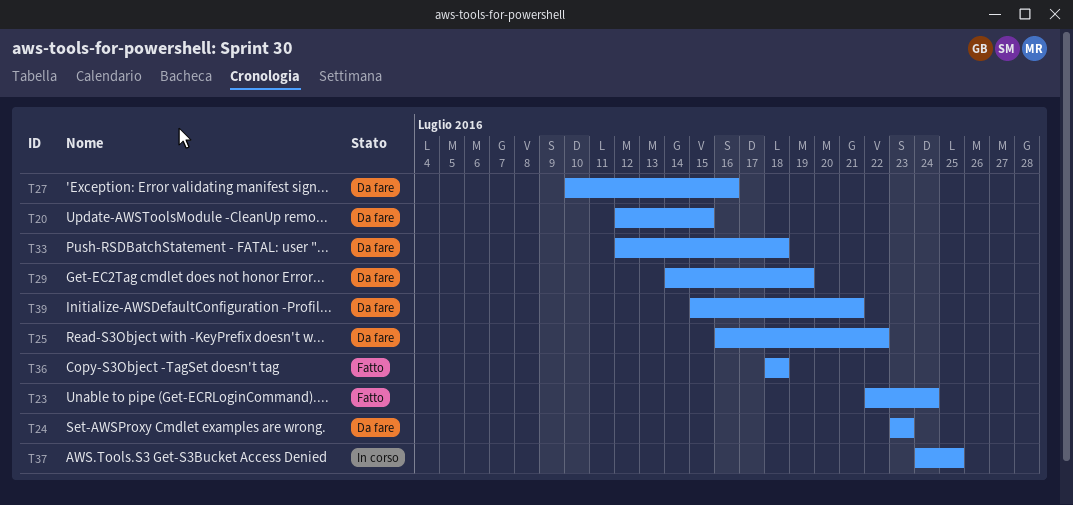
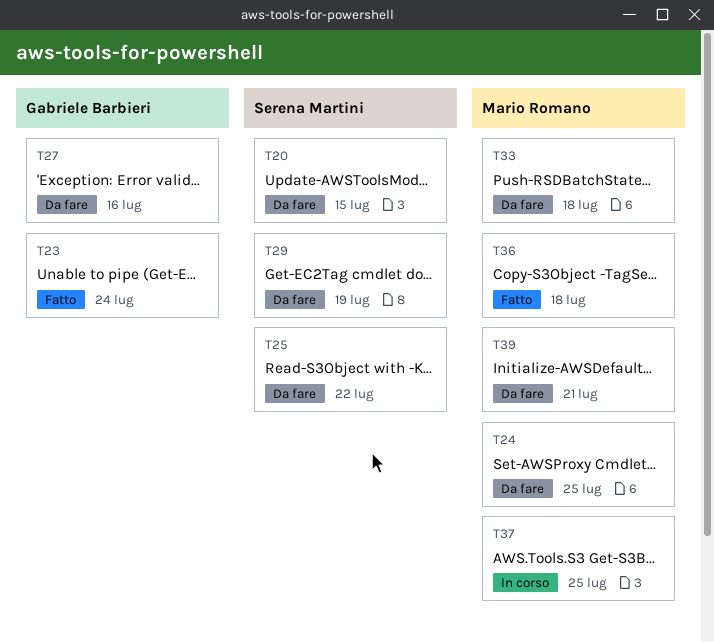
T24, due: Jul 23 -> Jul 25

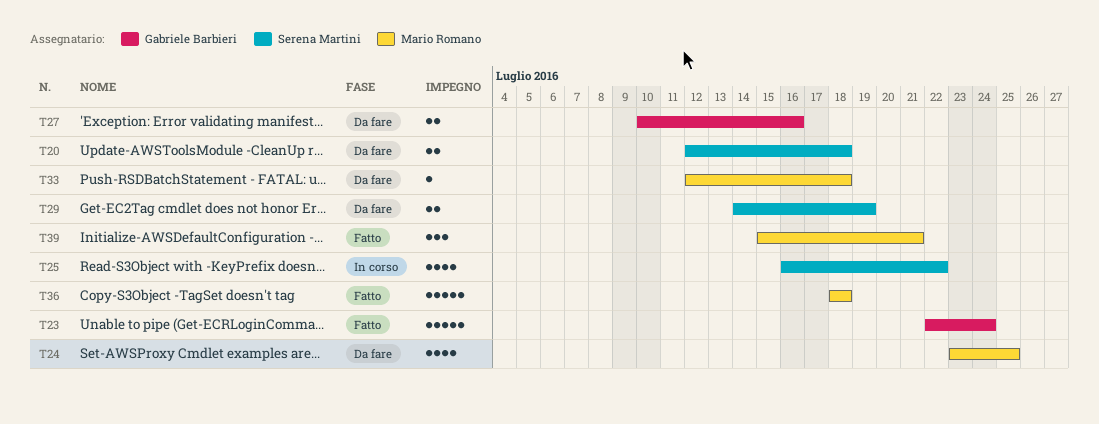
T20, due: Jul 15 -> Jul 18
T25, status: Da fare -> In corso
T37: present -> none
T39, status: Da fare -> Fatto

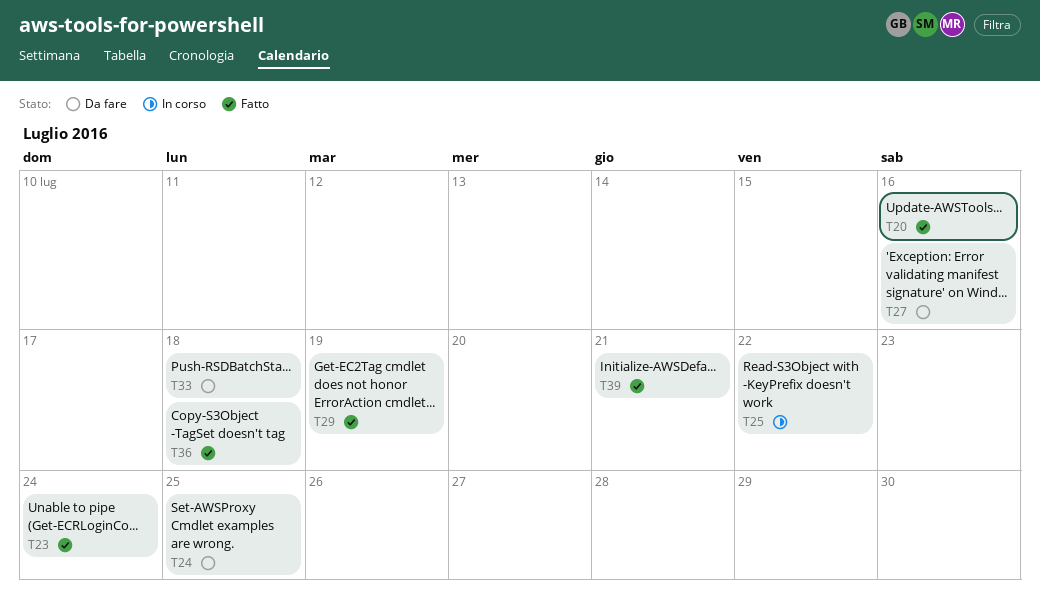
T20, status: Da fare -> Fatto
T20, due: Jul 18 -> Jul 16
T29, status: Da fare -> Fatto

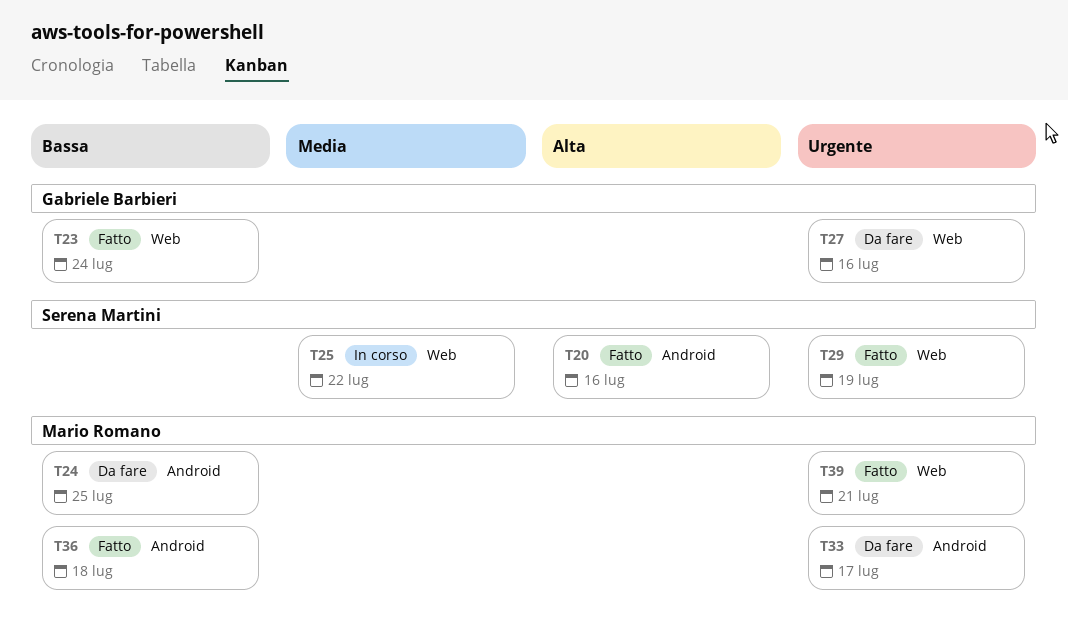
T33, due: Jul 18 -> Jul 17

